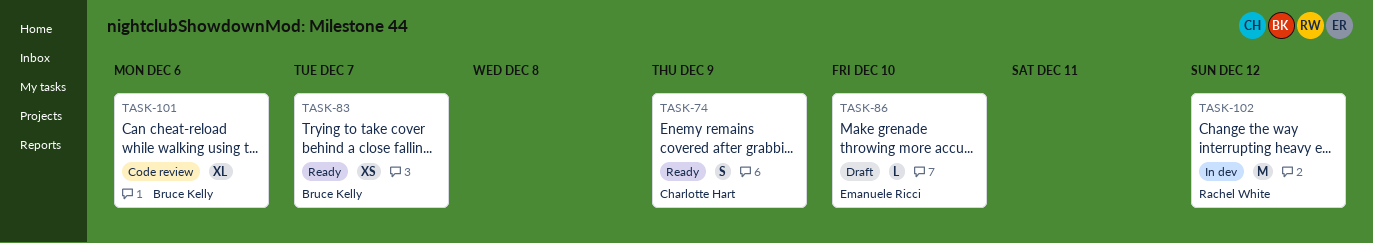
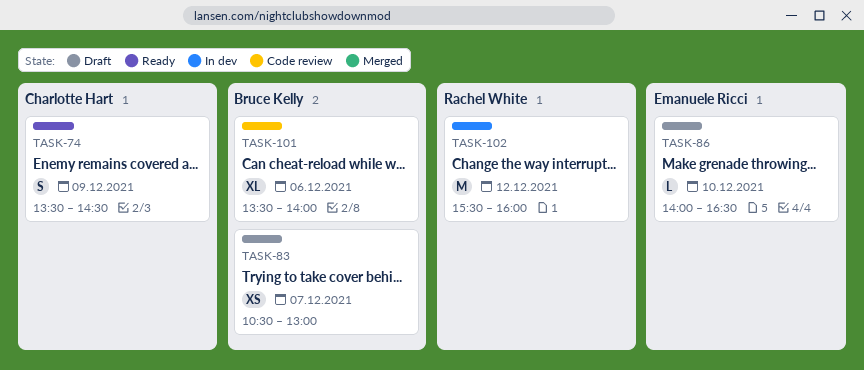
TASK-83, status: Ready -> Draft

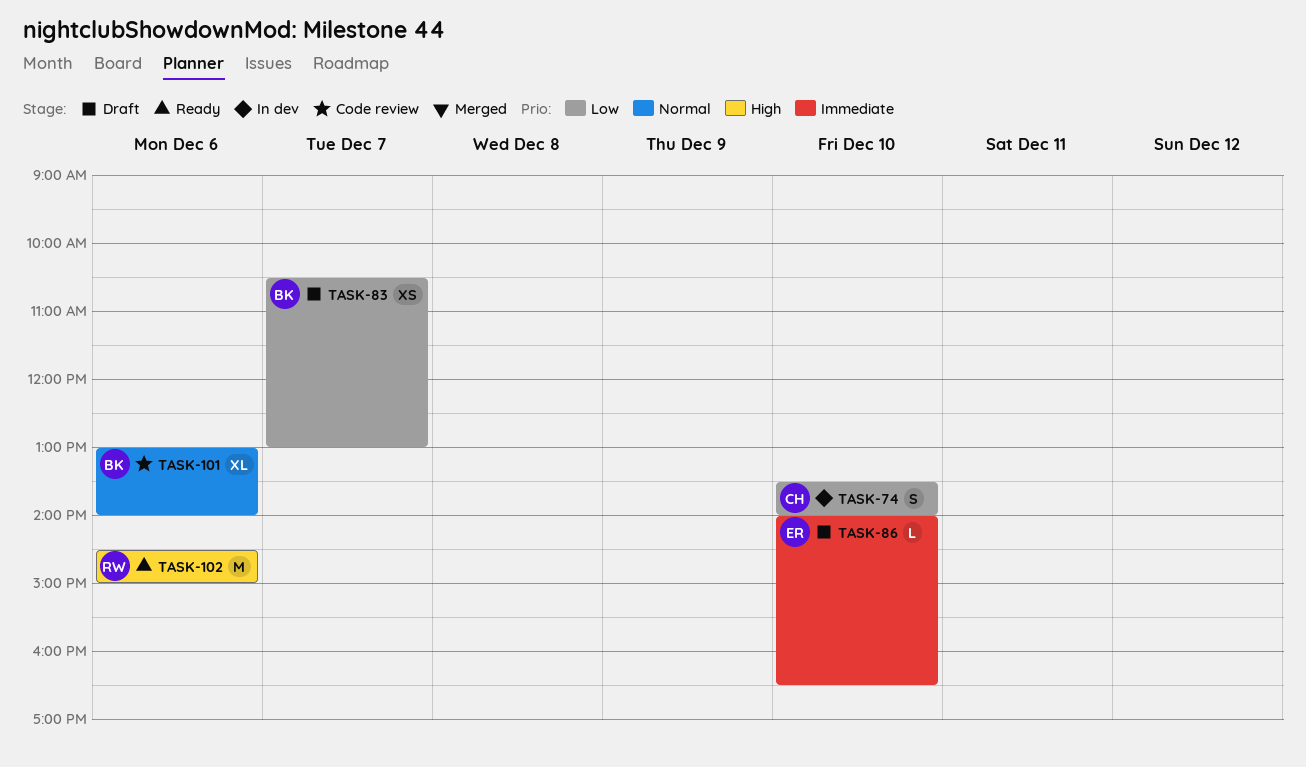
TASK-74, status: Ready -> In dev
TASK-74, day: Dec 9 -> Dec 10
TASK-74, ends: 14:30 -> 14:00
TASK-101, begins: 13:30 -> 13:00
TASK-102, status: In dev -> Ready
TASK-102, day: Dec 12 -> Dec 6
TASK-102, begins: 15:30 -> 14:30
TASK-102, ends: 16:00 -> 15:00

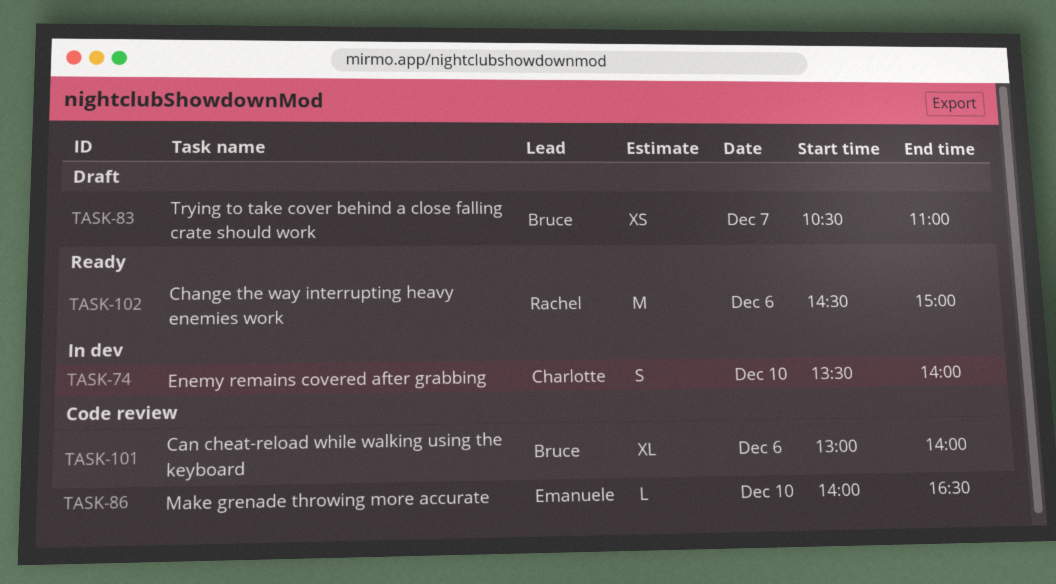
TASK-83, ends: 13:00 -> 11:00
TASK-86, status: Draft -> Code review

